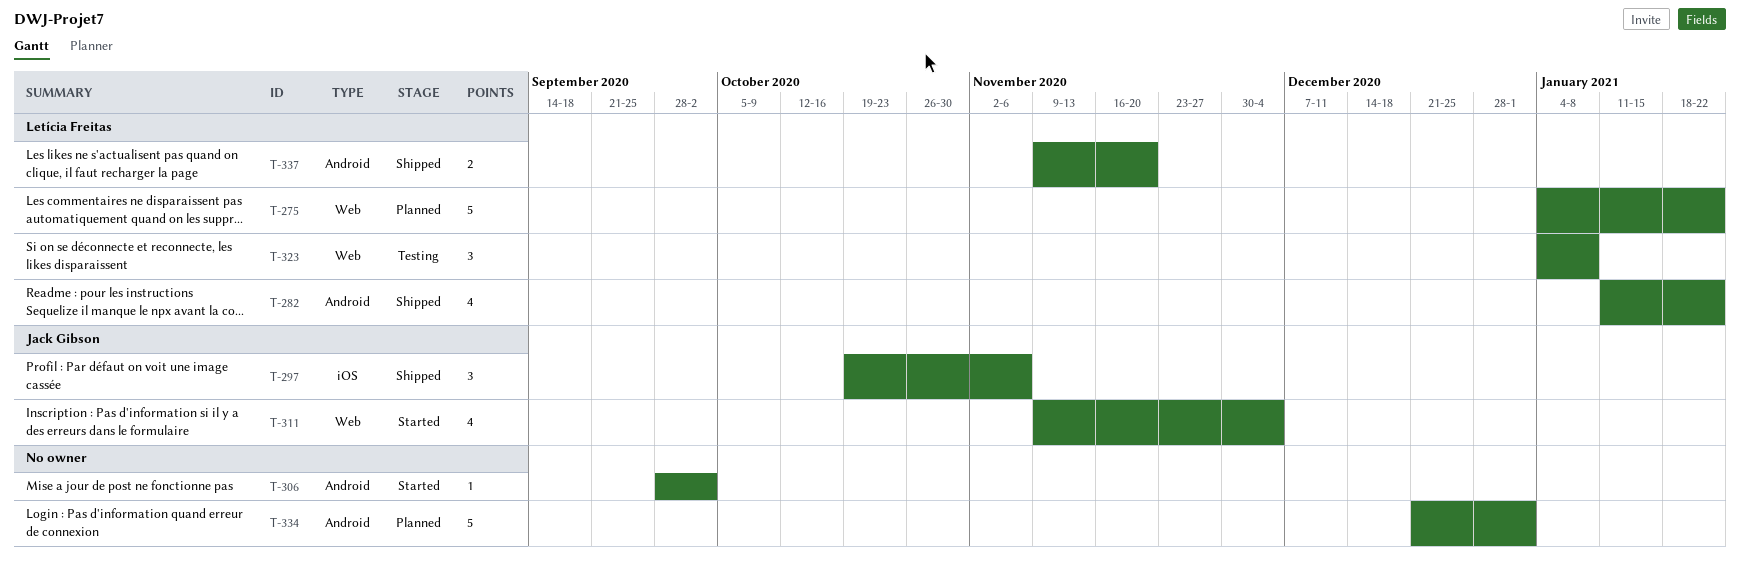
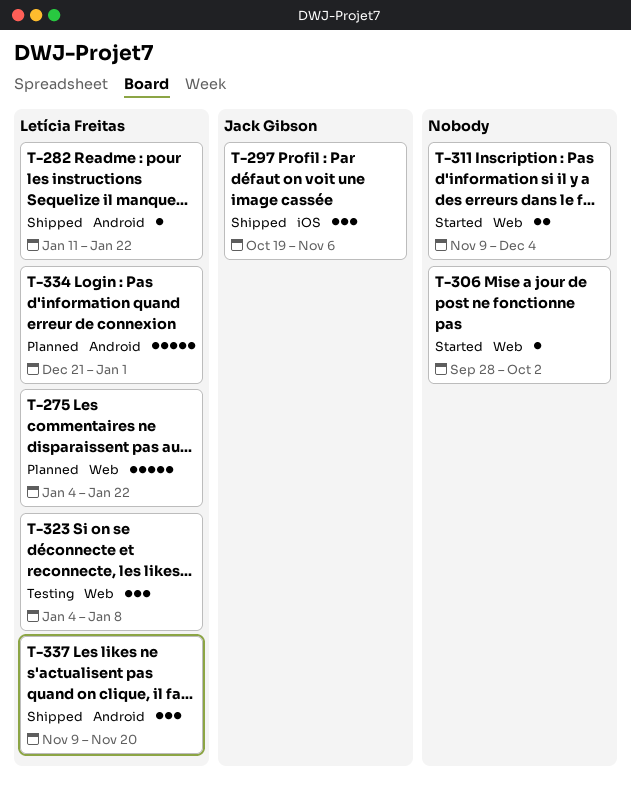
T-282, estimate: 4 -> 1
T-306, label: Android -> Web
T-311, owner: Jack Gibson -> none
T-311, estimate: 4 -> 2
T-334, owner: none -> Letícia Freitas
T-337, estimate: 2 -> 3

